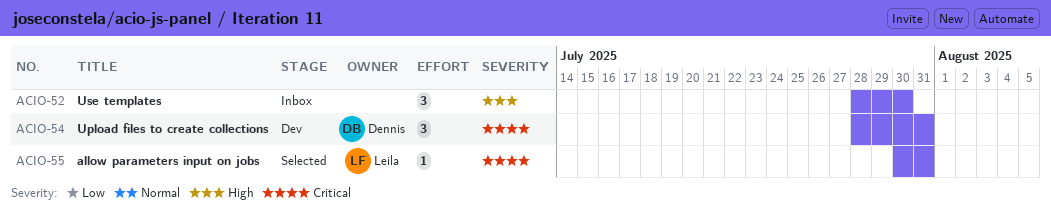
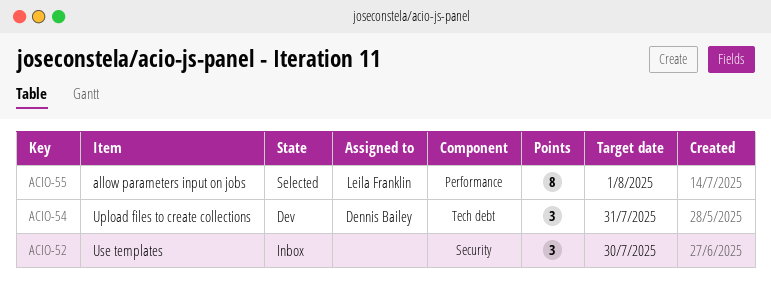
ACIO-55, estimate: 1 -> 8
ACIO-55, due: Jul 31 -> Aug 1

